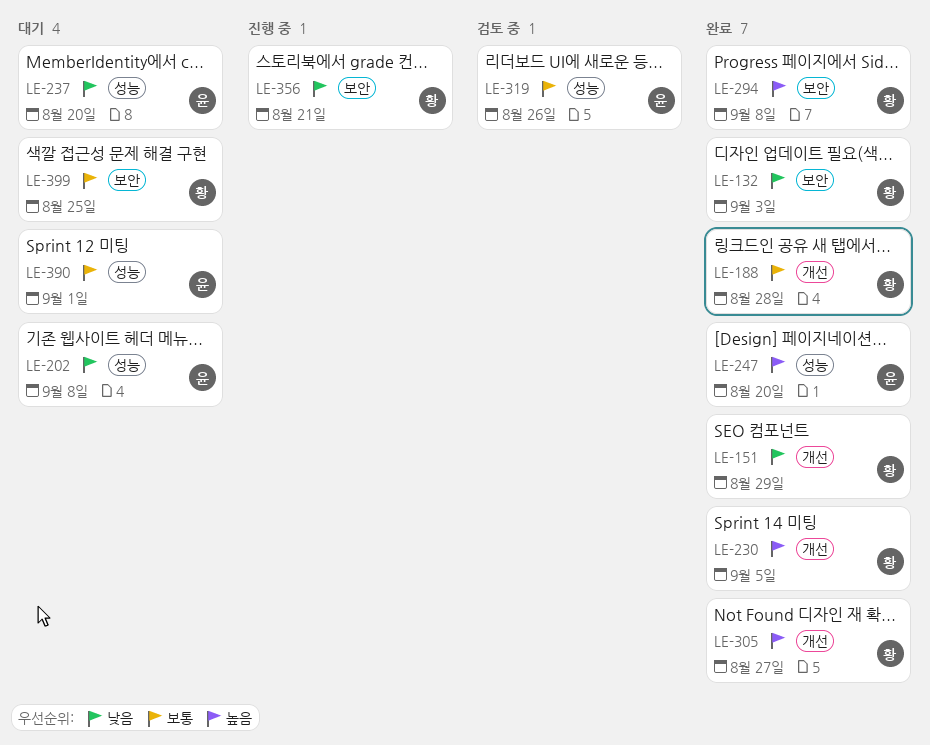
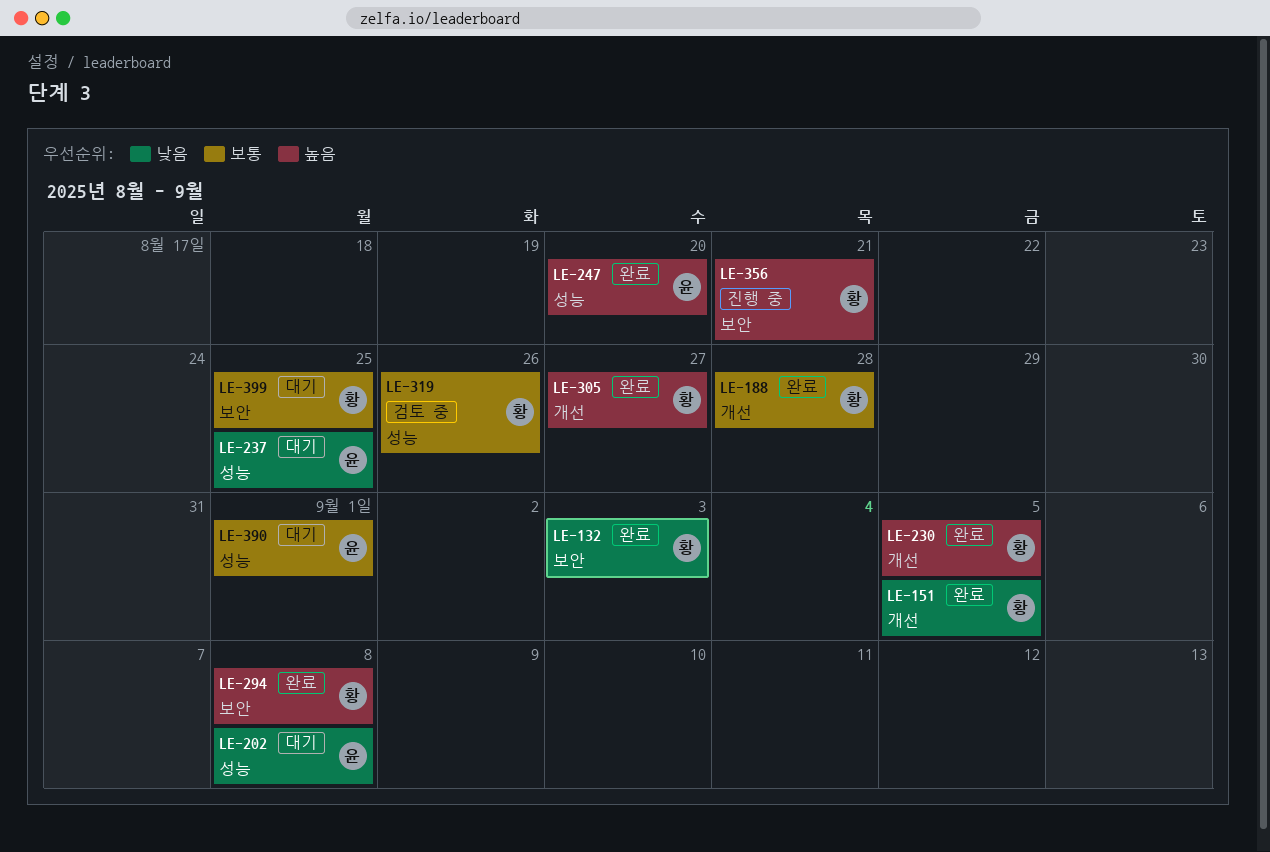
LE-151, due: Aug 29 -> Sep 5
LE-237, due: Aug 20 -> Aug 25
LE-319, owner: 윤 -> 황
LE-356, priority: 낮음 -> 높음

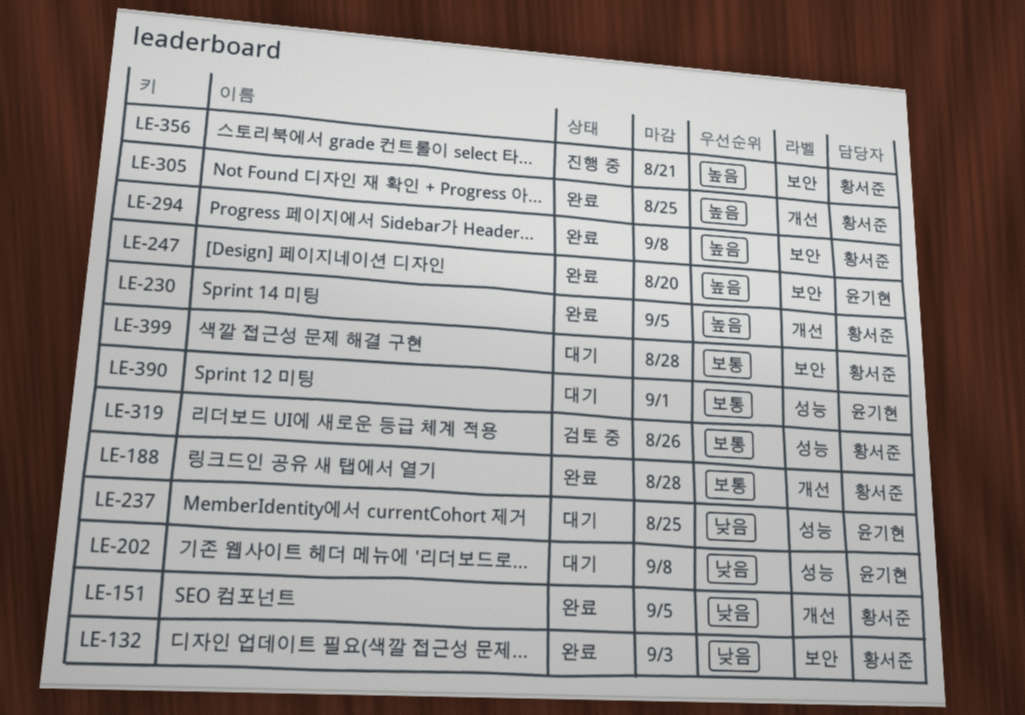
LE-247, label: 성능 -> 보안
LE-305, due: Aug 27 -> Aug 25
LE-399, due: Aug 25 -> Aug 28

